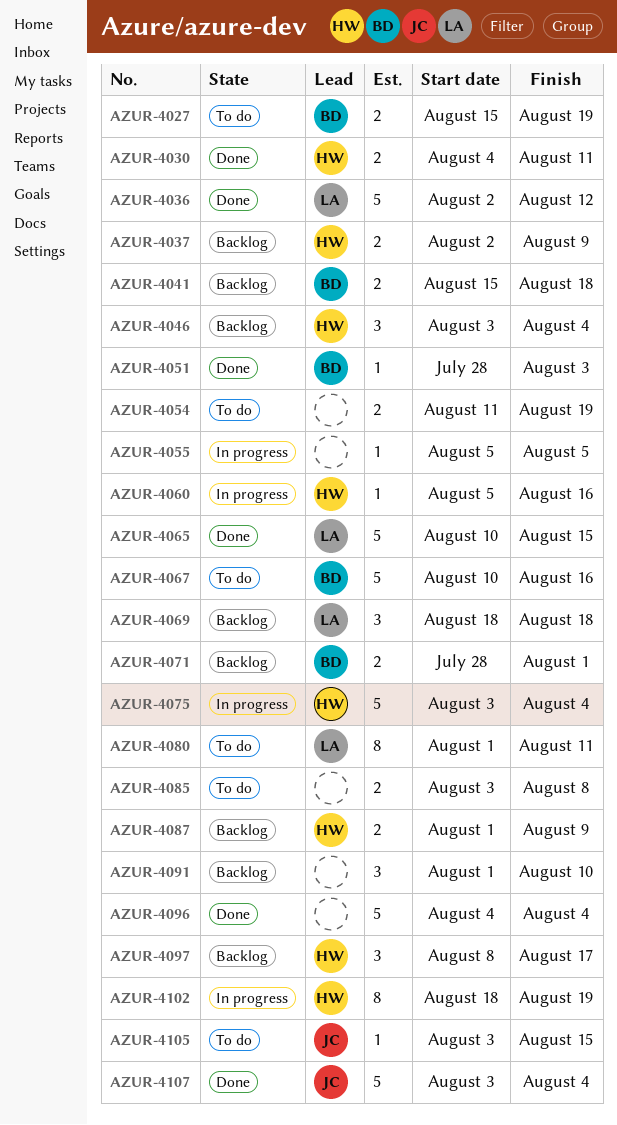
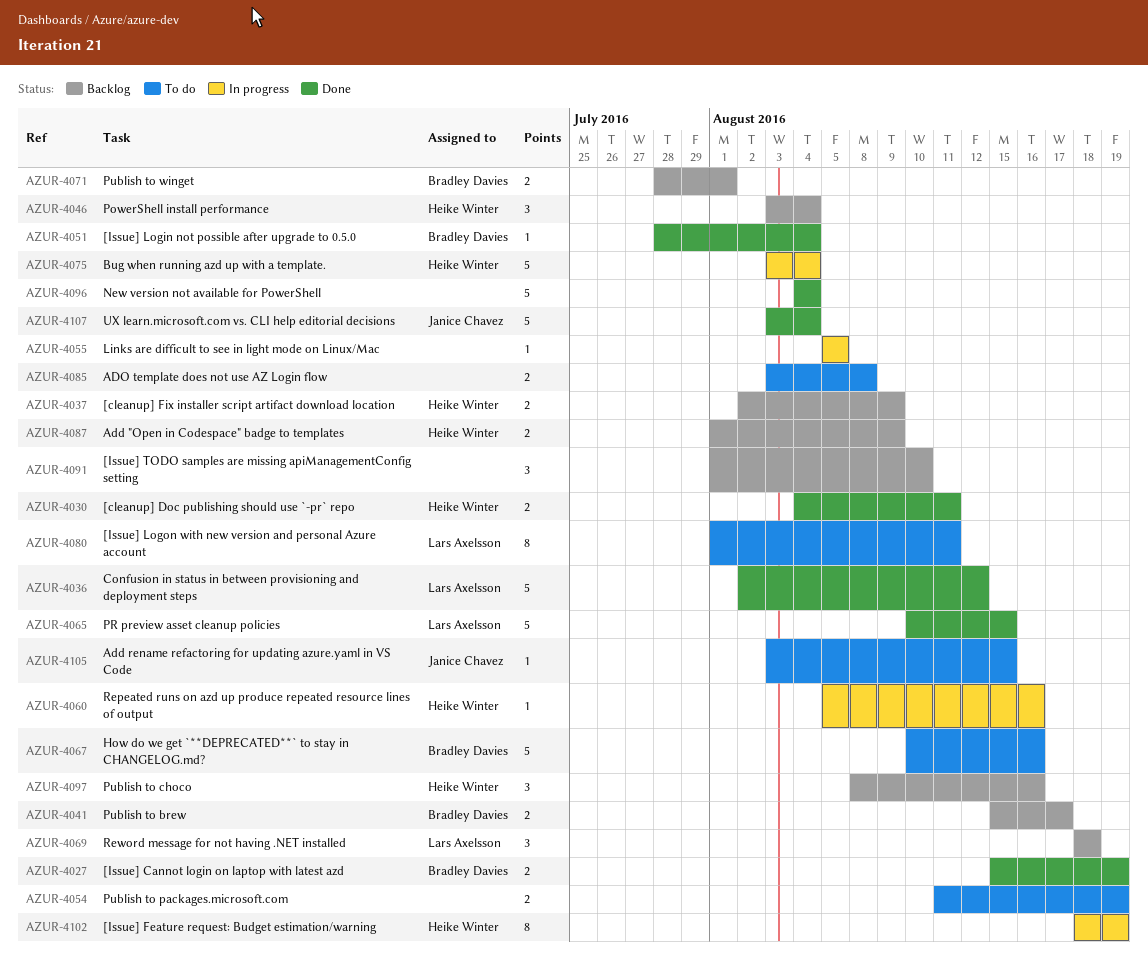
AZUR-4027, status: To do -> Done
AZUR-4041, due: Aug 18 -> Aug 17
AZUR-4051, due: Aug 3 -> Aug 4
AZUR-4097, due: Aug 17 -> Aug 16

